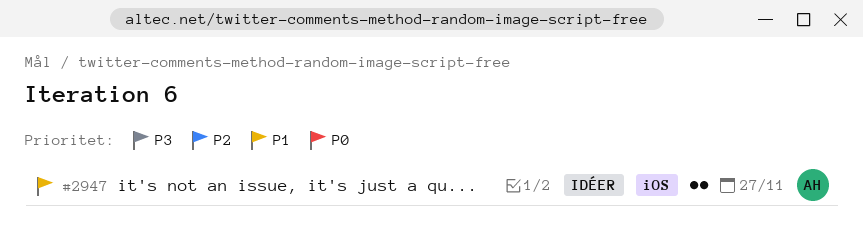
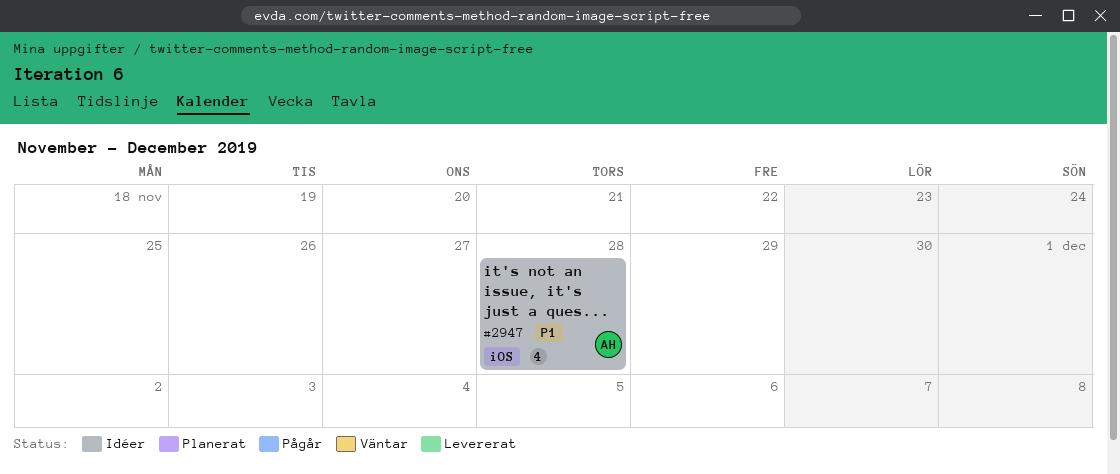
#2947, estimate: 2 -> 4
#2947, due: Nov 27 -> Nov 28

